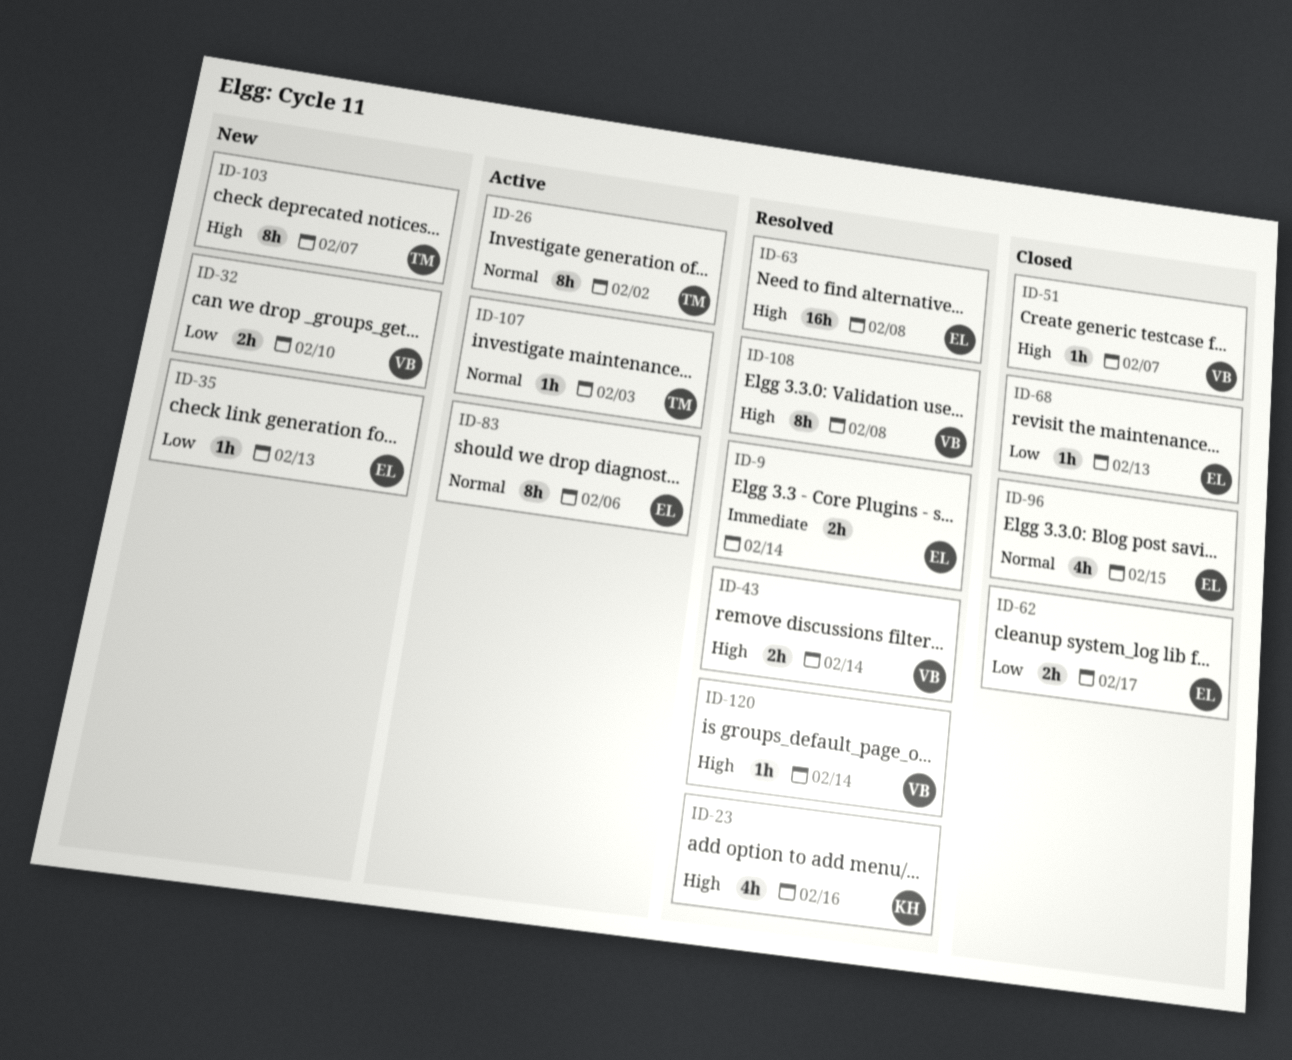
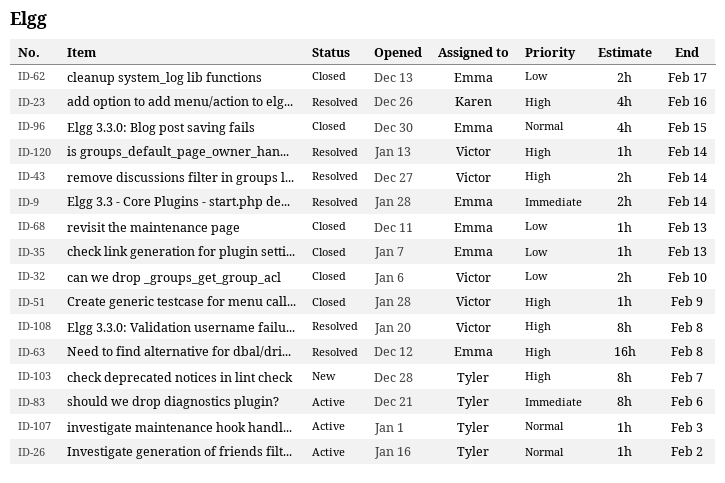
ID-26, estimate: 8h -> 1h
ID-32, status: New -> Closed
ID-35, status: New -> Closed
ID-51, due: Feb 7 -> Feb 9
ID-83, owner: Emma -> Tyler
ID-83, priority: Normal -> Immediate

